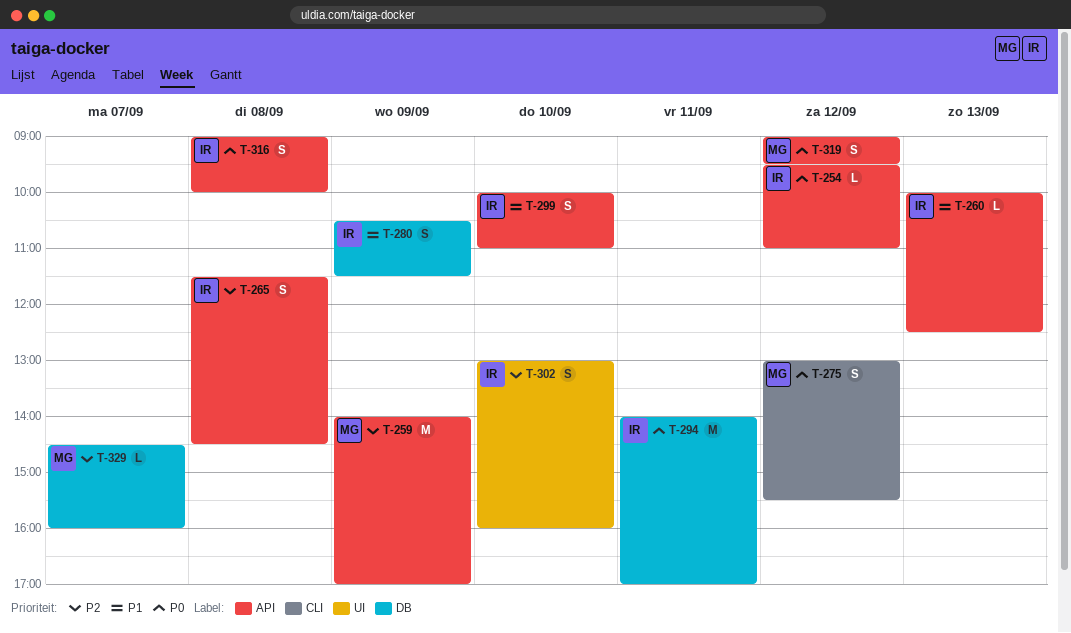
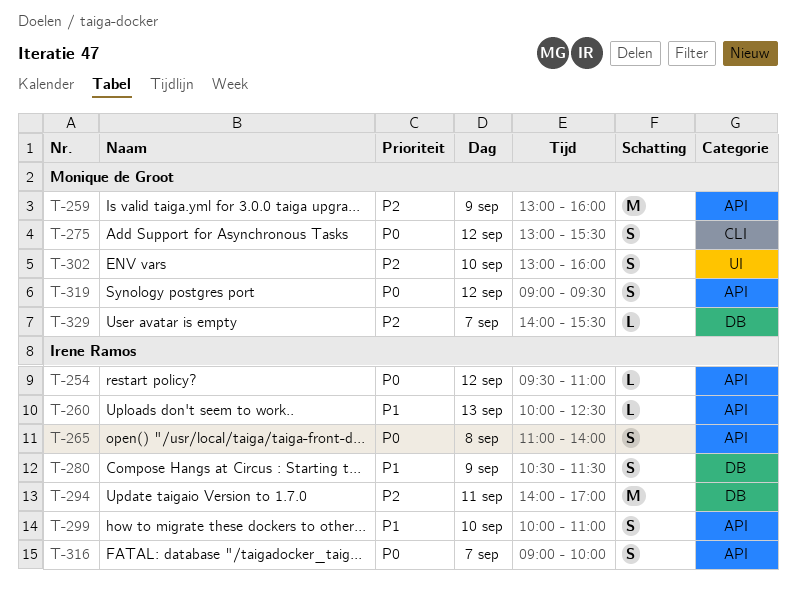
T-259, begins: 14:00 -> 13:00
T-259, ends: 17:00 -> 16:00
T-265, priority: P2 -> P0
T-265, begins: 11:30 -> 11:00
T-265, ends: 14:30 -> 14:00
T-294, priority: P0 -> P2
T-302, owner: Irene Ramos -> Monique de Groot
T-316, day: Sep 8 -> Sep 7
T-329, begins: 14:30 -> 14:00
T-329, ends: 16:00 -> 15:30

